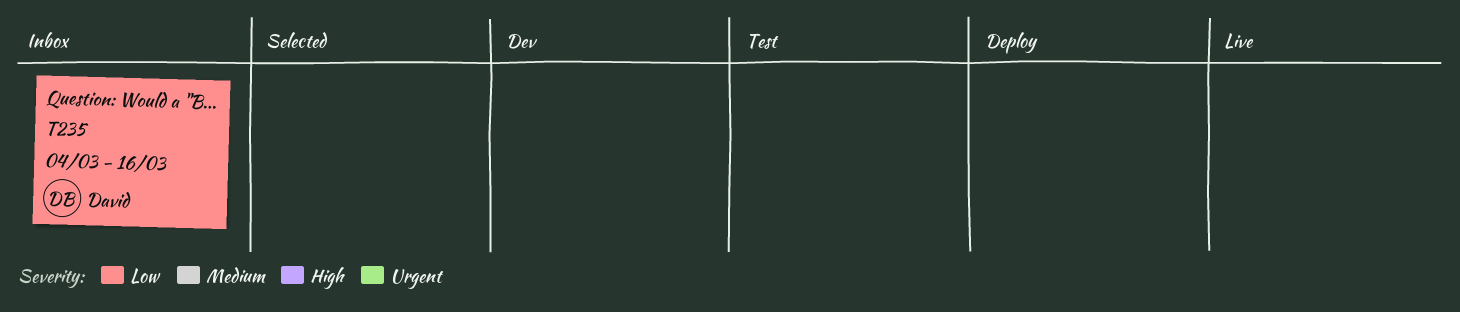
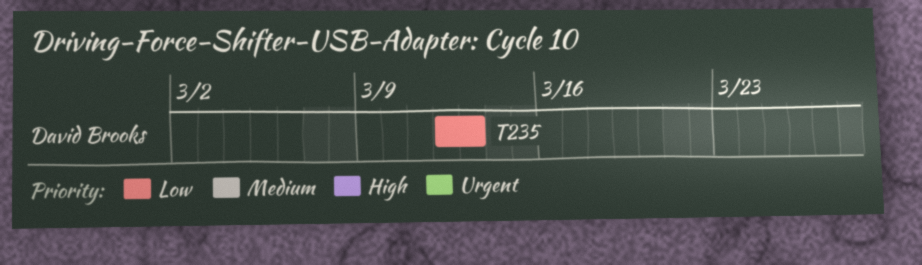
T235, start: Mar 4 -> Mar 12
T235, due: Mar 16 -> Mar 13

